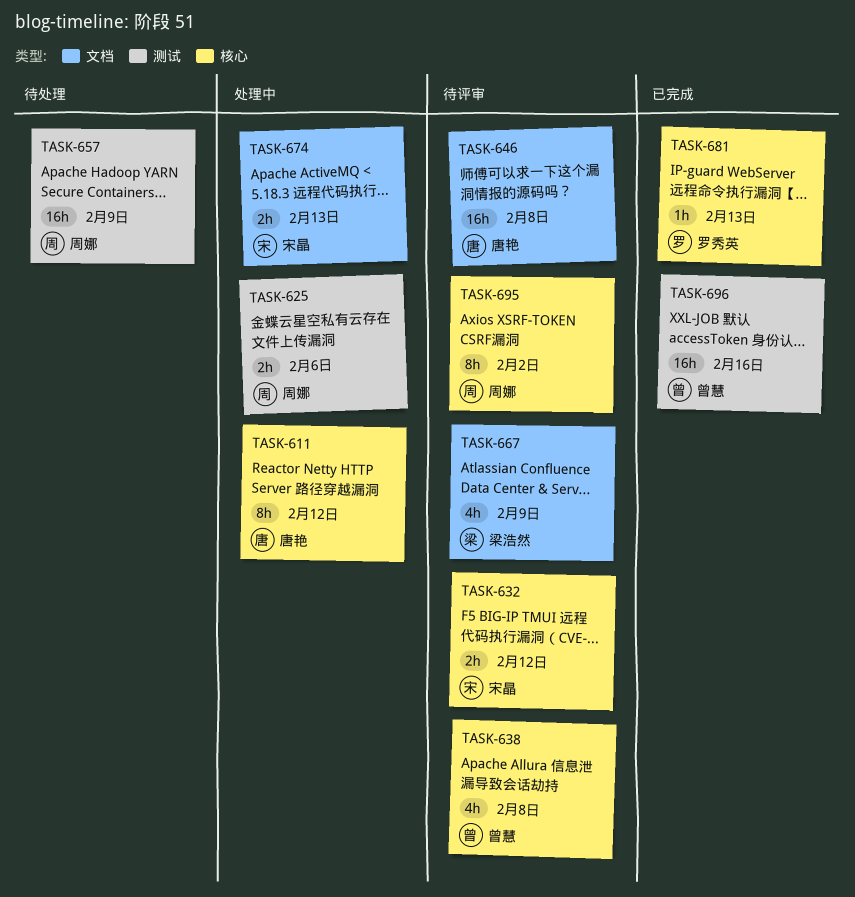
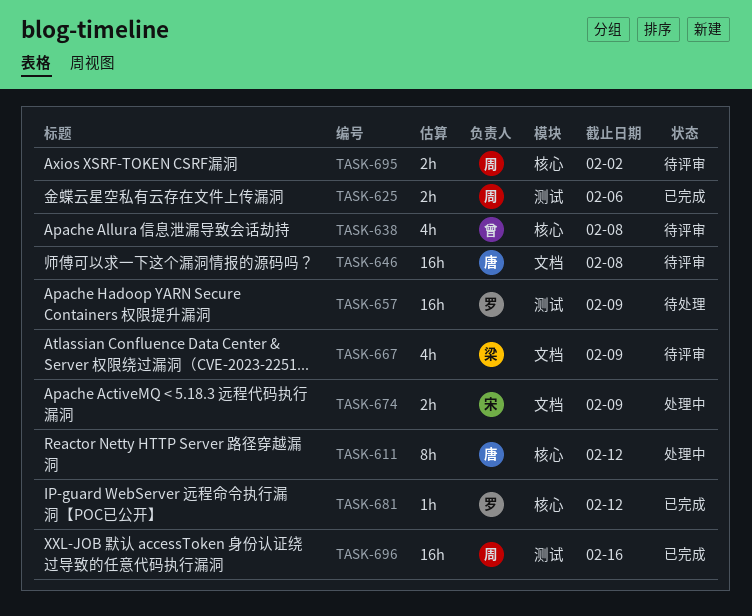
TASK-625, status: 处理中 -> 已完成
TASK-632: present -> none
TASK-657, owner: 周娜 -> 罗秀英
TASK-674, due: Feb 13 -> Feb 9
TASK-681, due: Feb 13 -> Feb 12
TASK-695, estimate: 8h -> 2h
TASK-696, owner: 曾慧 -> 周娜

